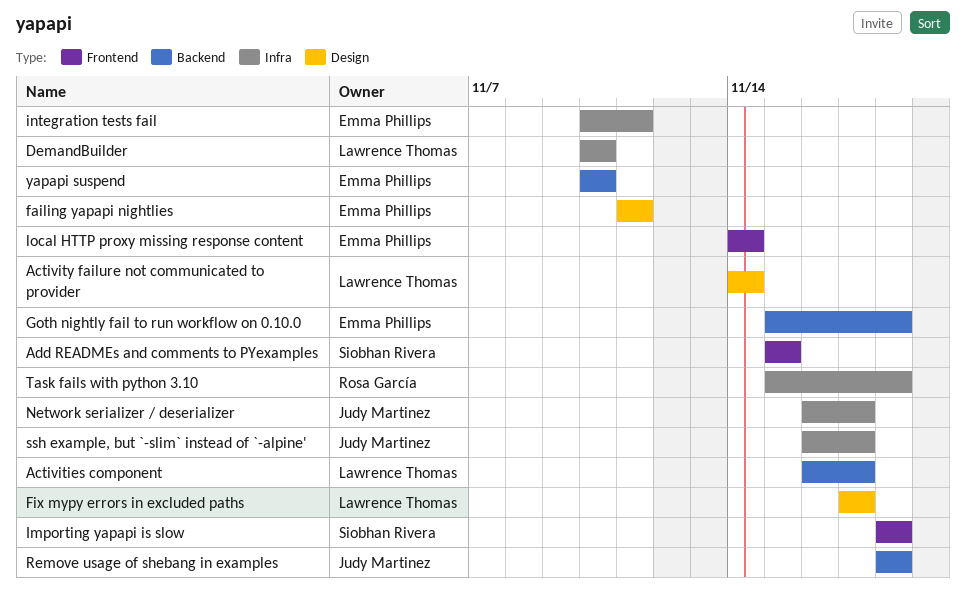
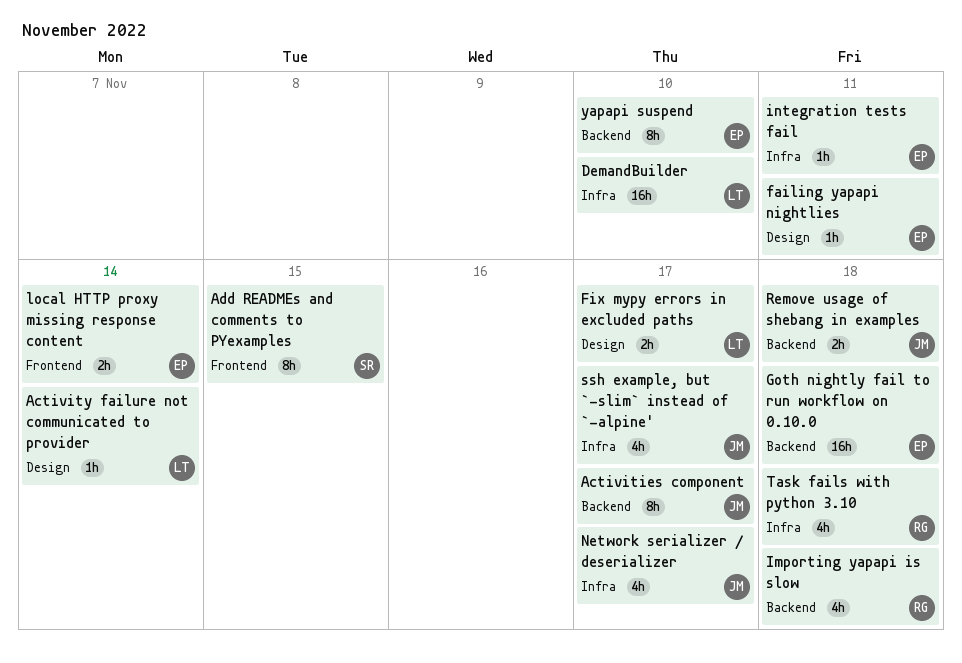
Activities component, owner: Lawrence Thomas -> Judy Martinez
Importing yapapi is slow, owner: Siobhan Rivera -> Rosa García
Importing yapapi is slow, label: Frontend -> Backend

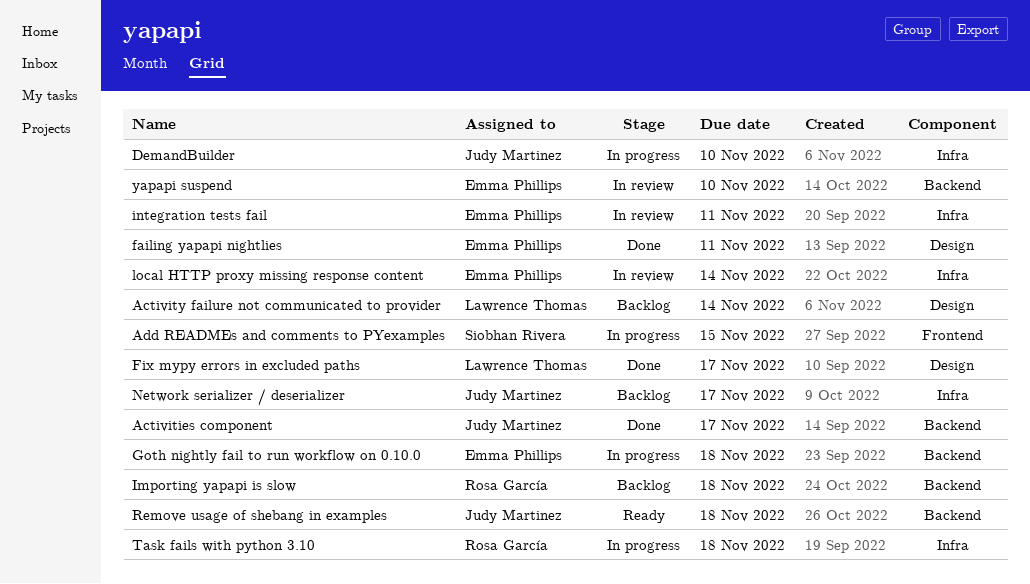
DemandBuilder, owner: Lawrence Thomas -> Judy Martinez
local HTTP proxy missing response content, label: Frontend -> Infra
ssh example, but `-slim` instead of `-alpine': present -> none

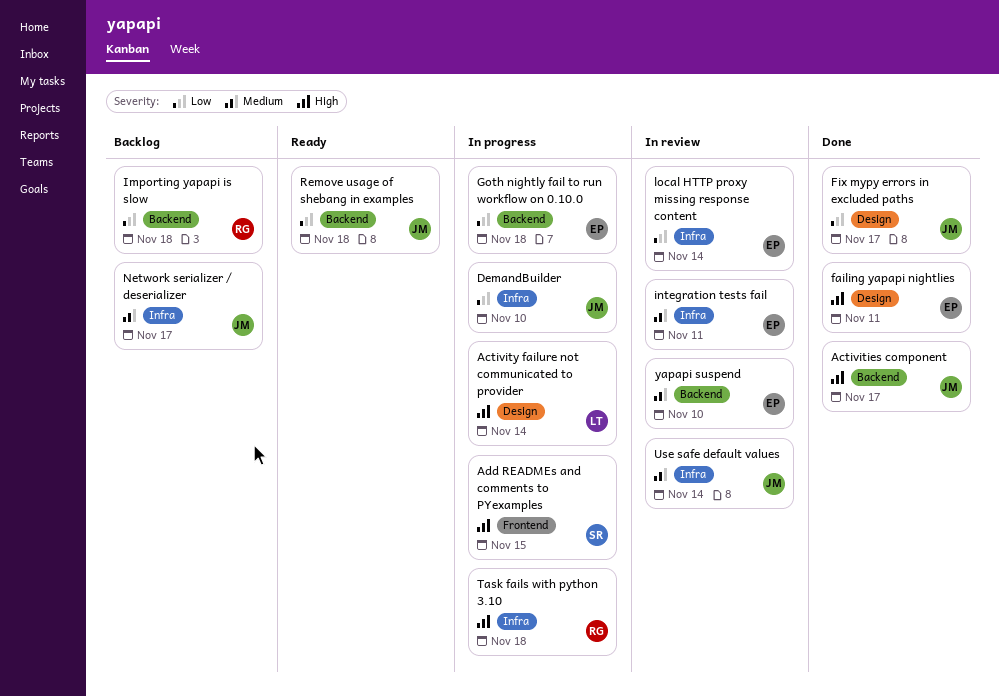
Activity failure not communicated to provider, status: Backlog -> In progress
Fix mypy errors in excluded paths, owner: Lawrence Thomas -> Judy Martinez
Use safe default values: none -> present

